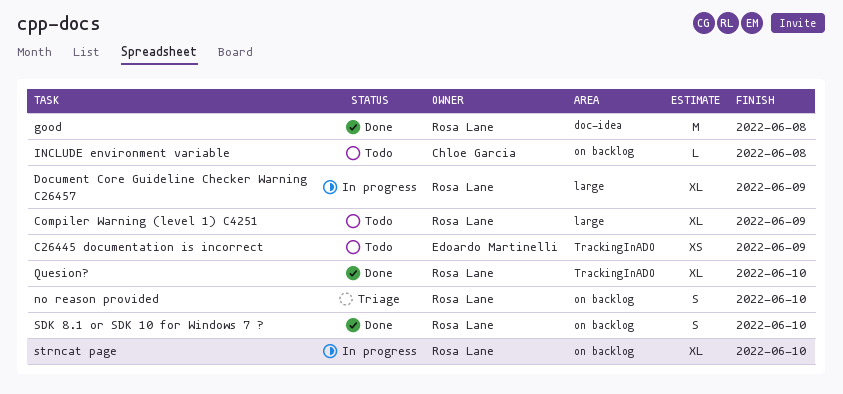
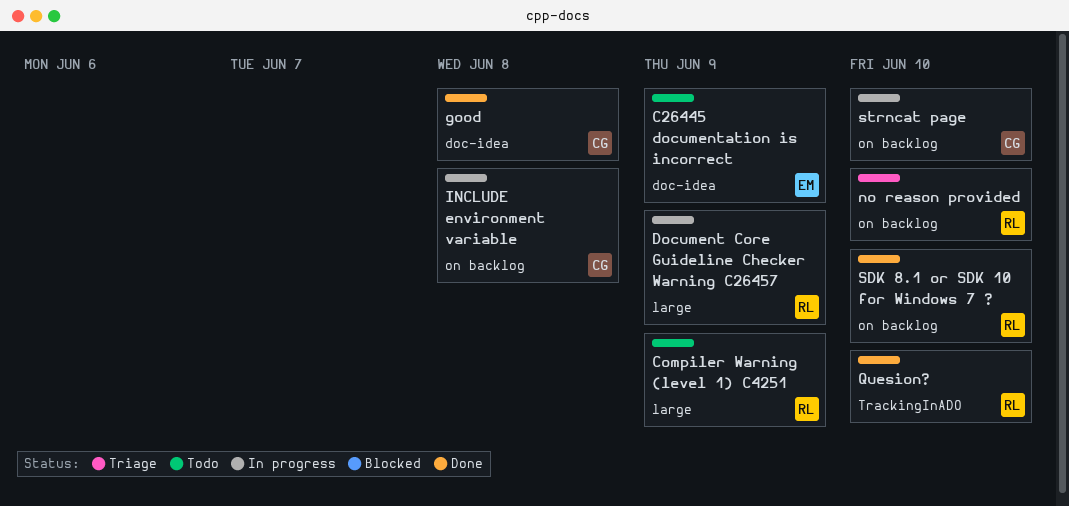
C26445 documentation is incorrect, label: TrackingInADO -> doc-idea
good, owner: Rosa Lane -> Chloe Garcia
INCLUDE environment variable, status: Todo -> In progress
strncat page, owner: Rosa Lane -> Chloe Garcia

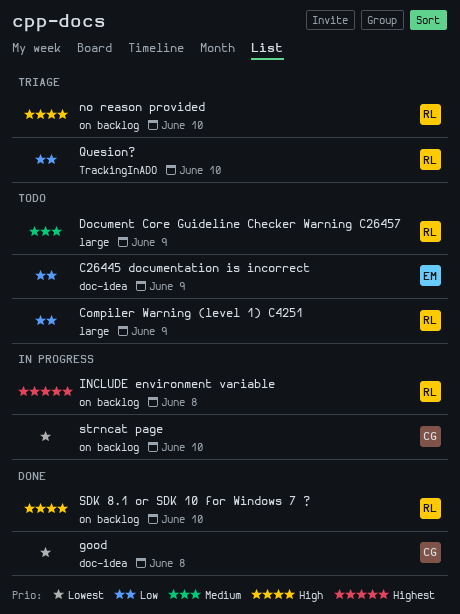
Document Core Guideline Checker Warning C26457, status: In progress -> Todo
INCLUDE environment variable, owner: CG -> RL
Quesion?, status: Done -> Triage

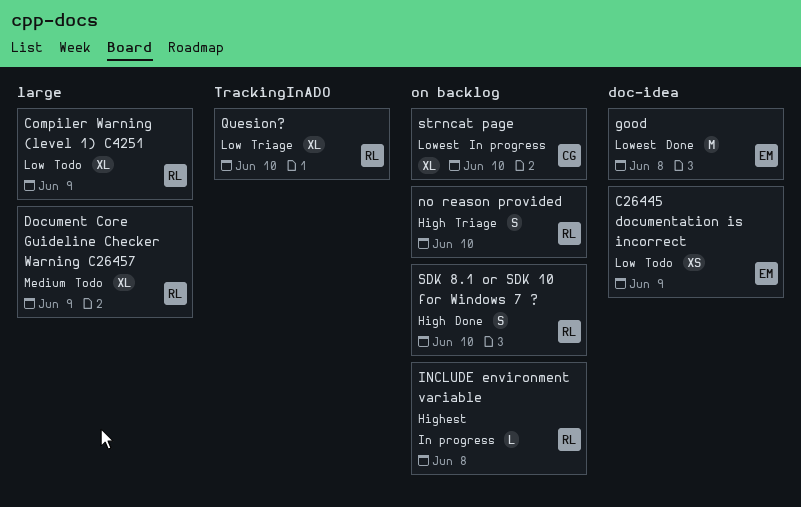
good, owner: CG -> EM

